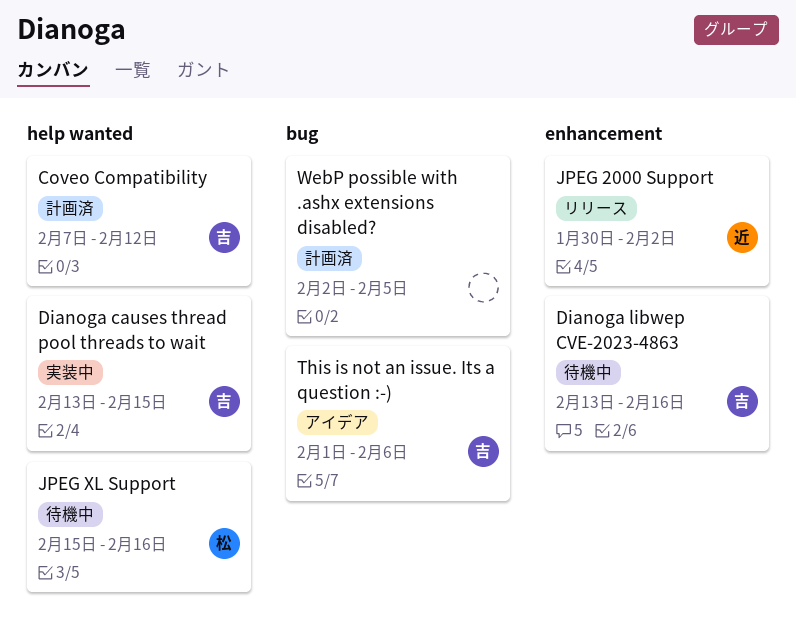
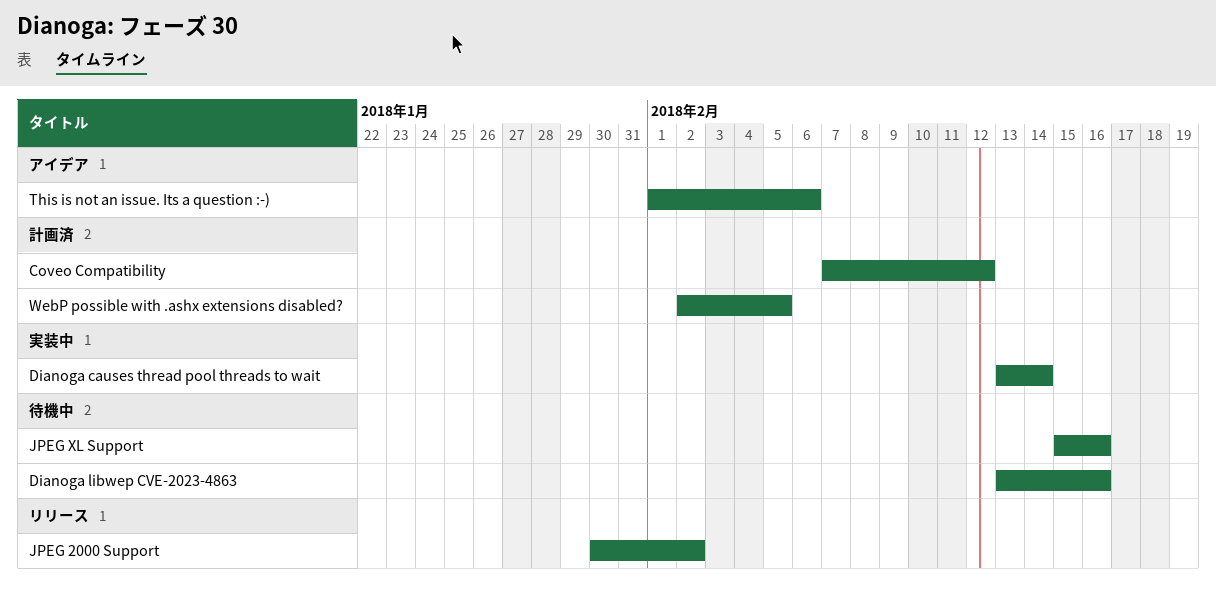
Dianoga causes thread pool threads to wait, due: Feb 15 -> Feb 14

